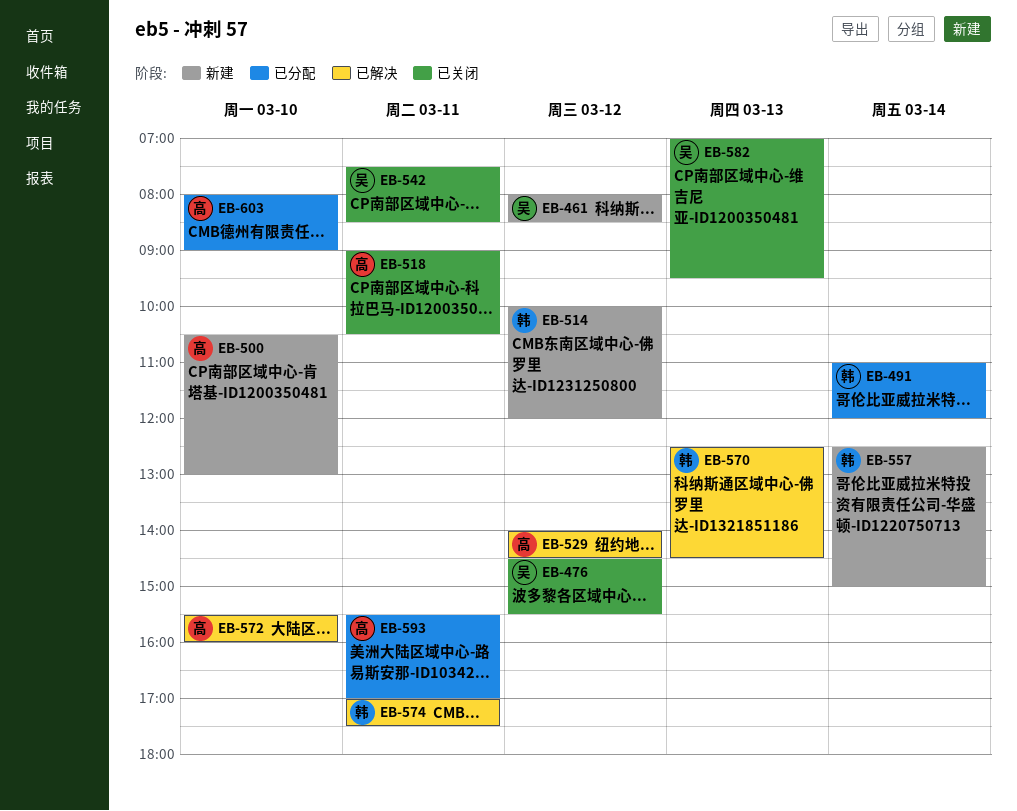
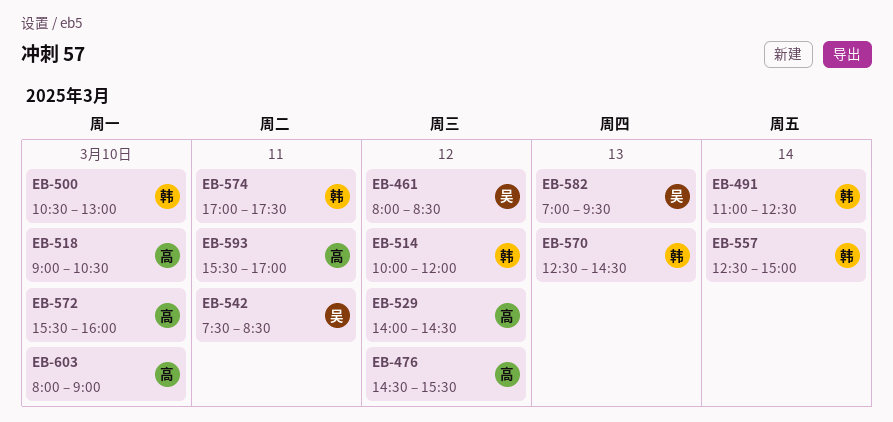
EB-476, owner: 吴 -> 高
EB-491, ends: 12:00 -> 12:30
EB-500, owner: 高 -> 韩
EB-518, day: Mar 11 -> Mar 10

